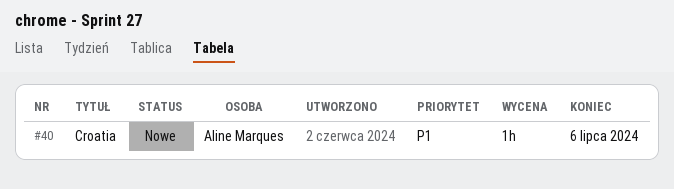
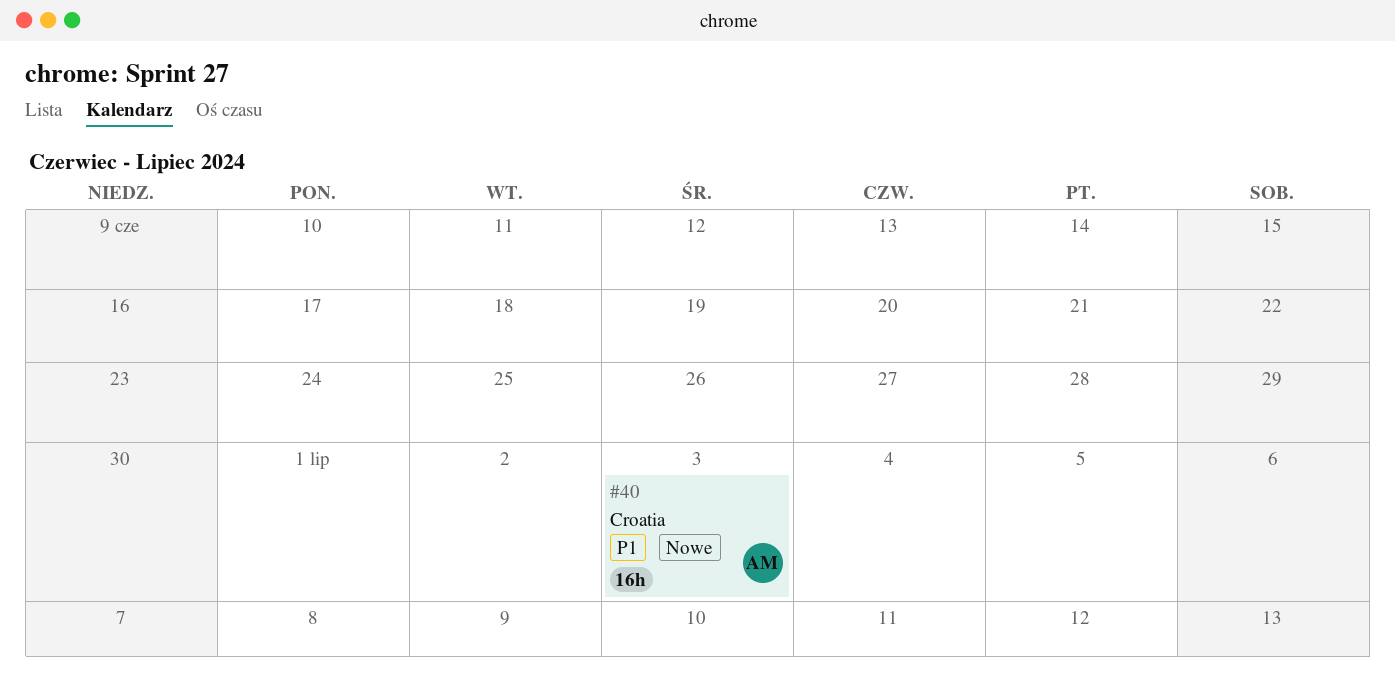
#40, estimate: 1h -> 16h
#40, due: Jul 6 -> Jul 3

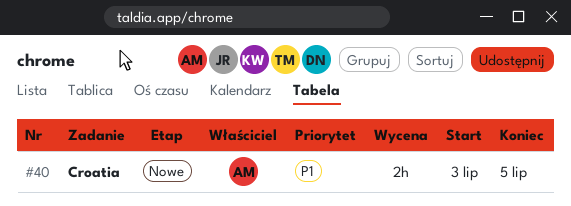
#40, estimate: 16h -> 2h
#40, due: Jul 3 -> Jul 5

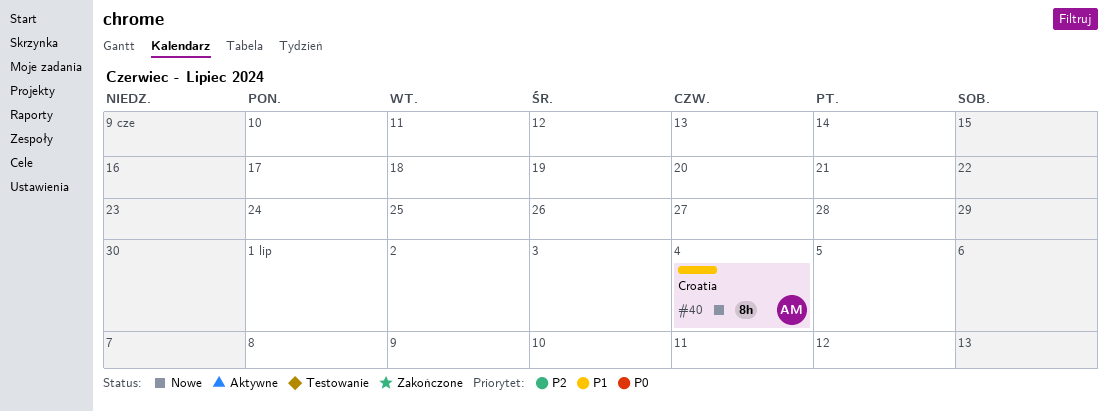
#40, estimate: 2h -> 8h
#40, due: Jul 5 -> Jul 4

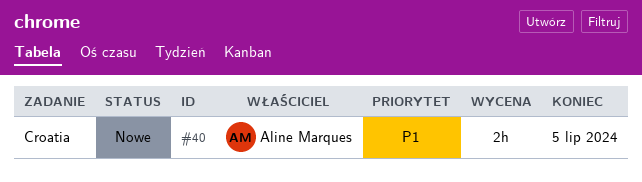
#40, estimate: 8h -> 2h
#40, due: Jul 4 -> Jul 5

